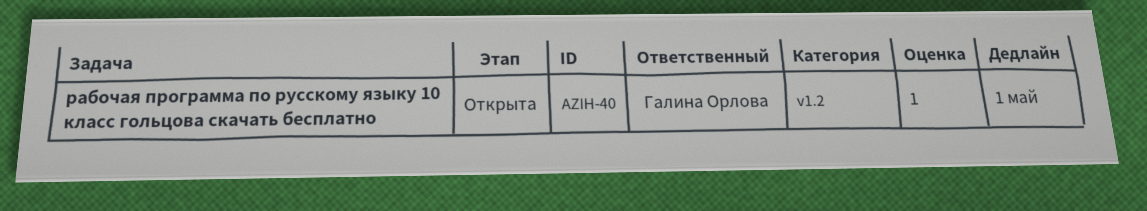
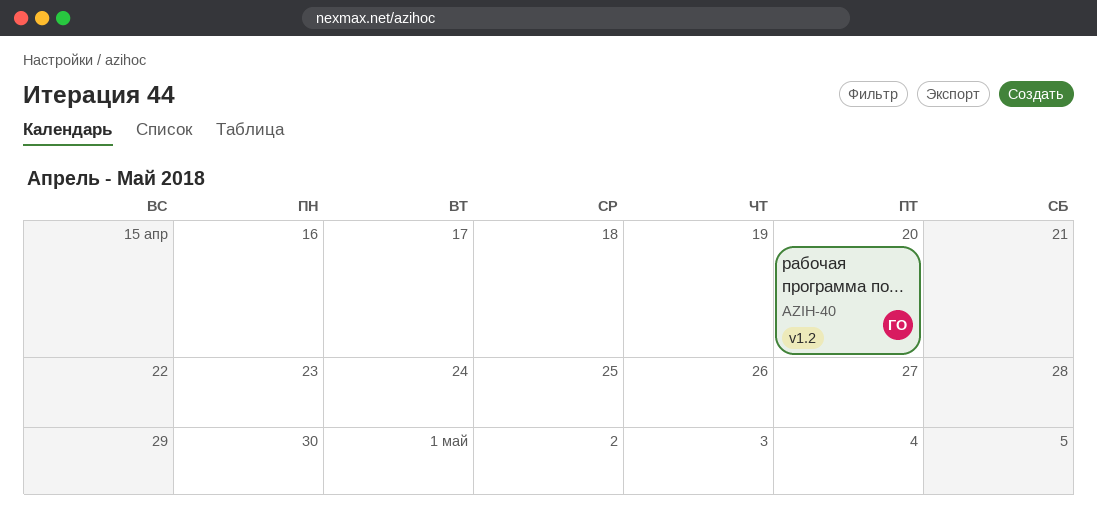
AZIH-40, due: May 1 -> Apr 20

